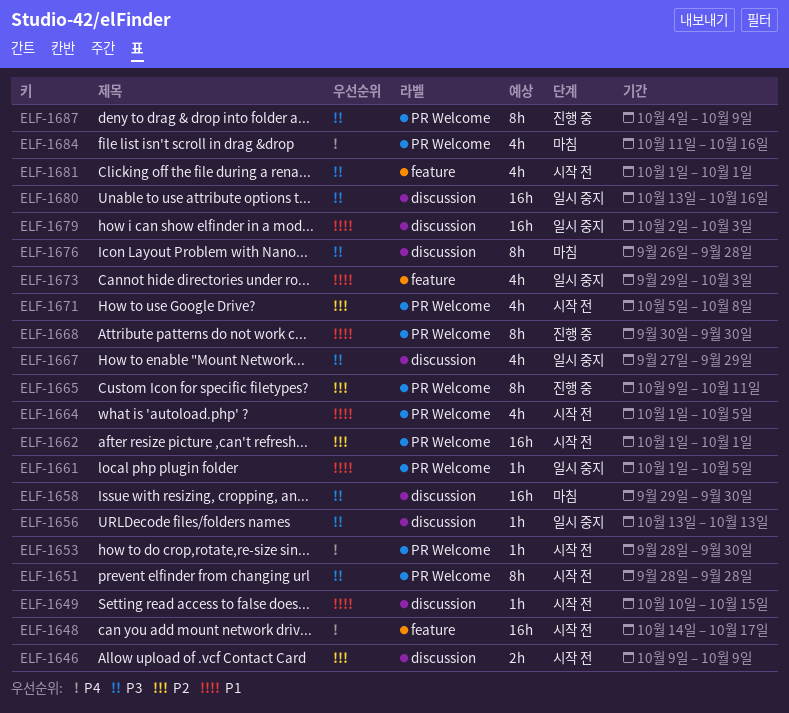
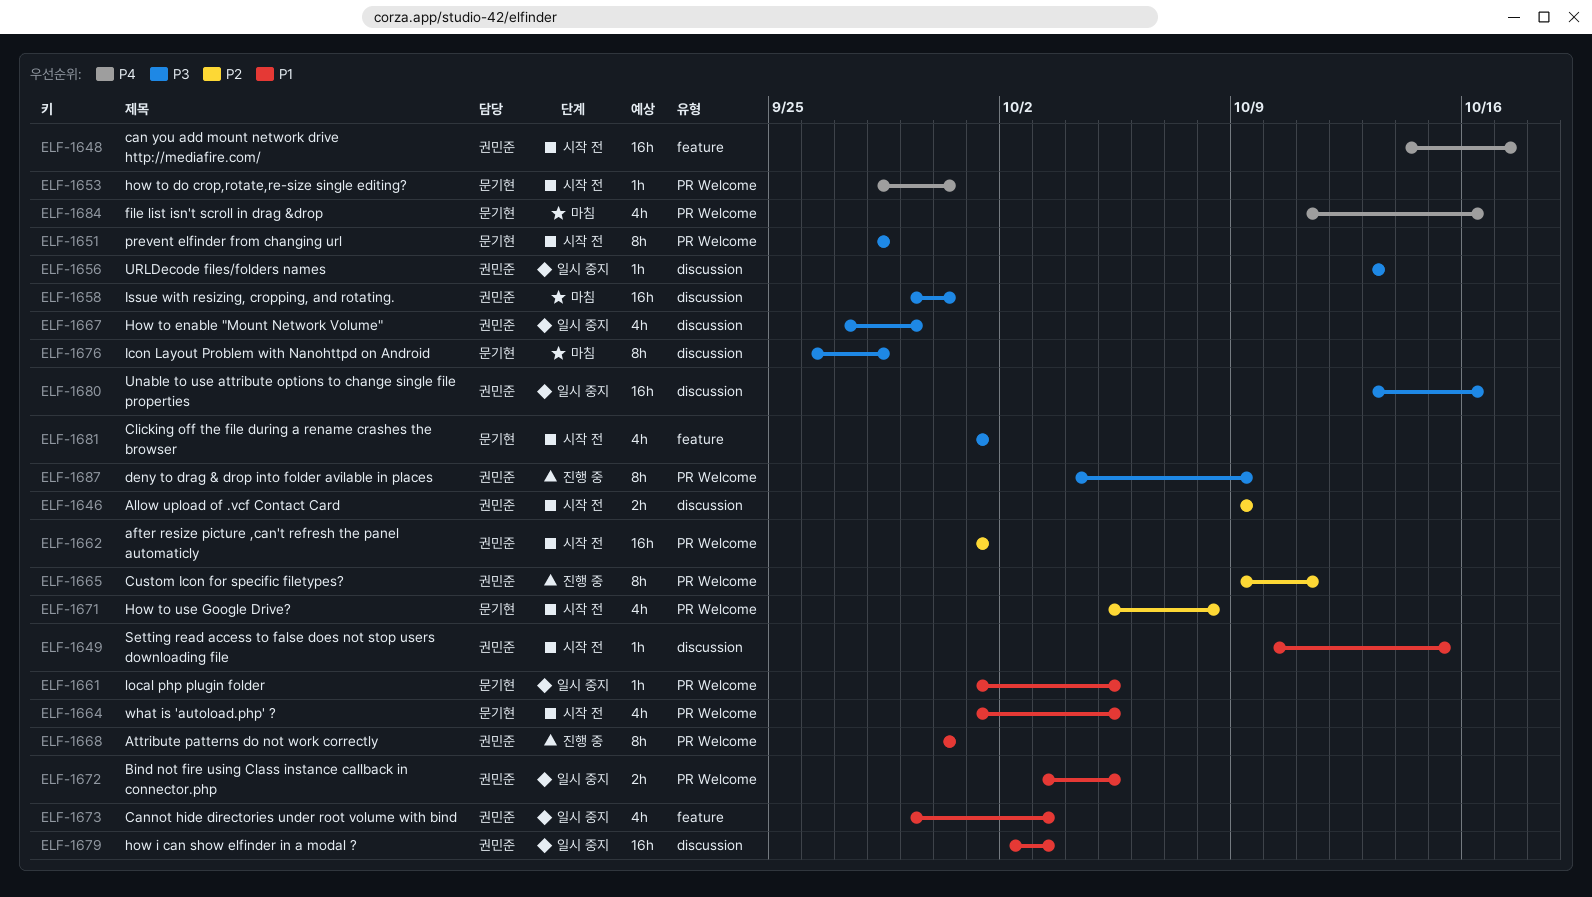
ELF-1672: none -> present

